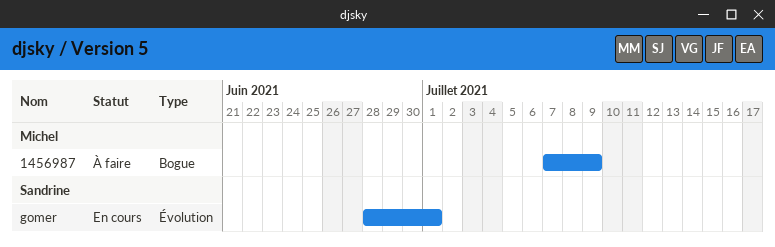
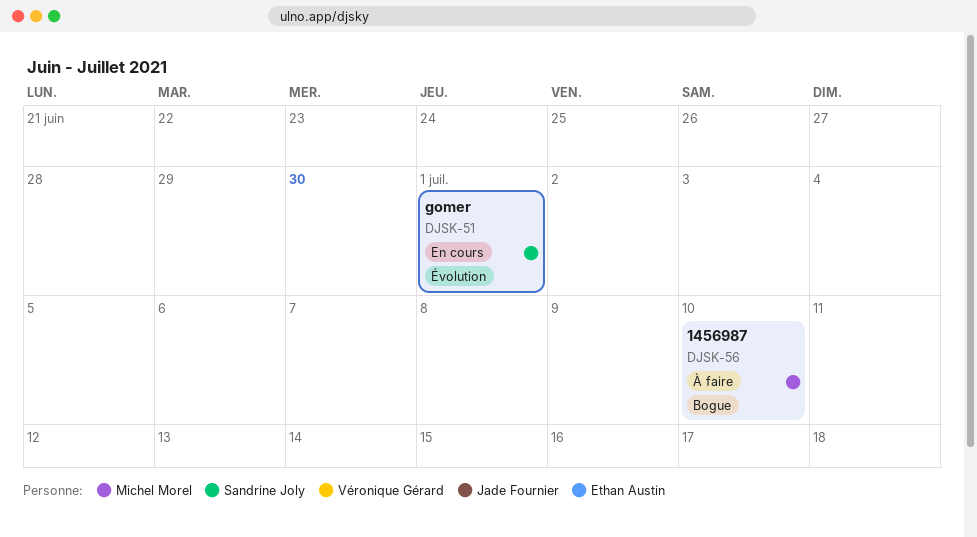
1456987, due: Jul 9 -> Jul 10

